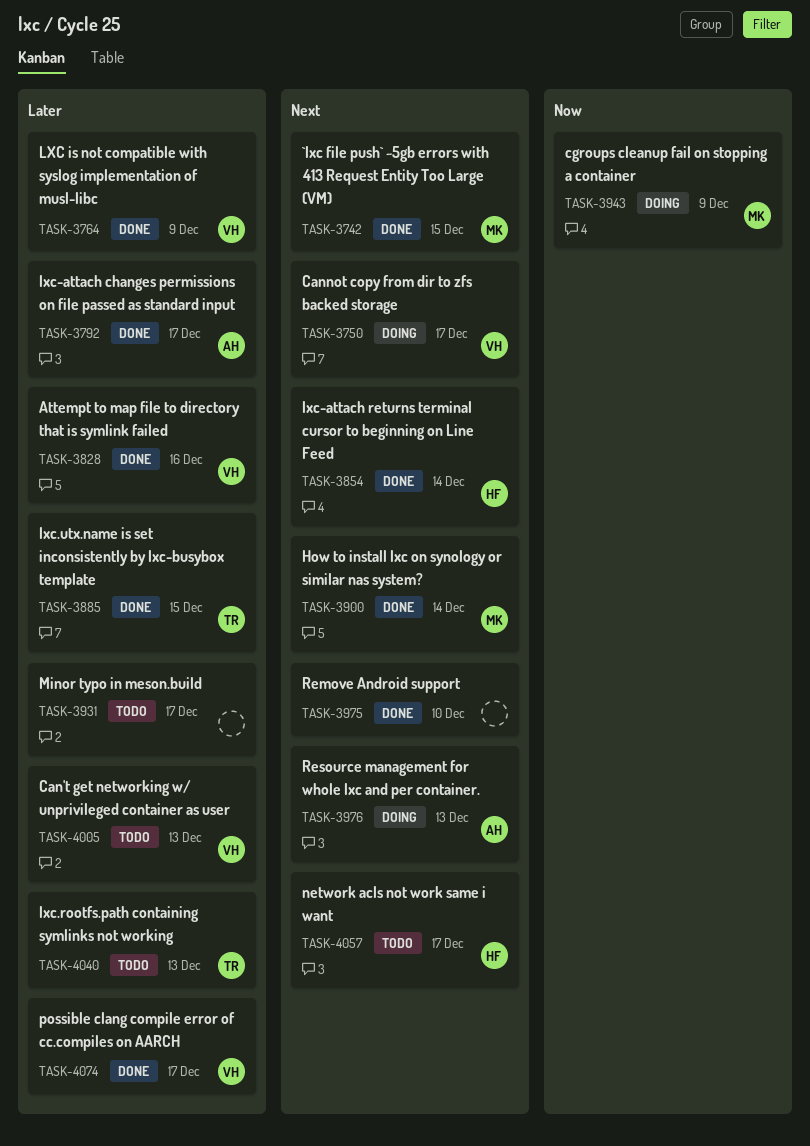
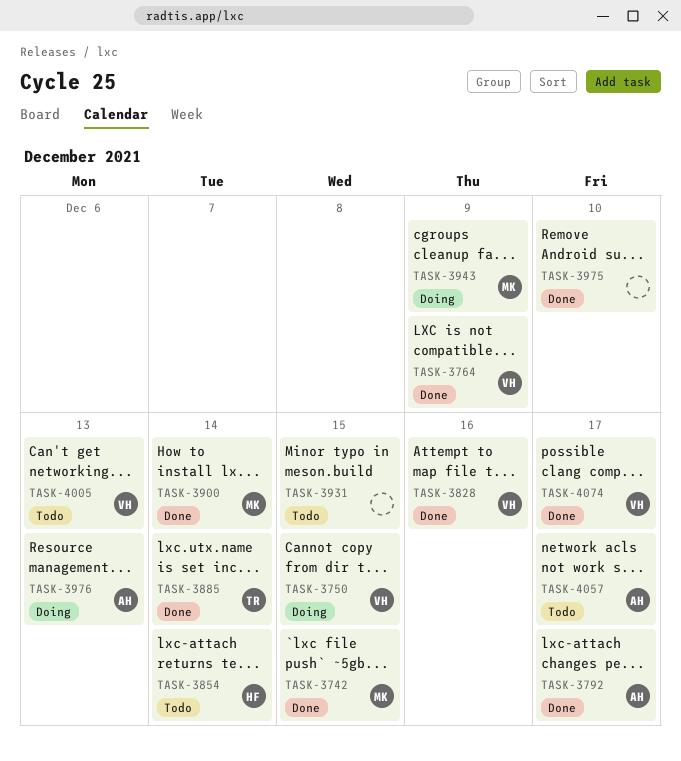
TASK-3750, due: Dec 17 -> Dec 15
TASK-3854, status: Done -> Todo
TASK-3885, due: Dec 15 -> Dec 14
TASK-3931, due: Dec 17 -> Dec 15
TASK-4040: present -> none
TASK-4057, owner: HF -> AH

